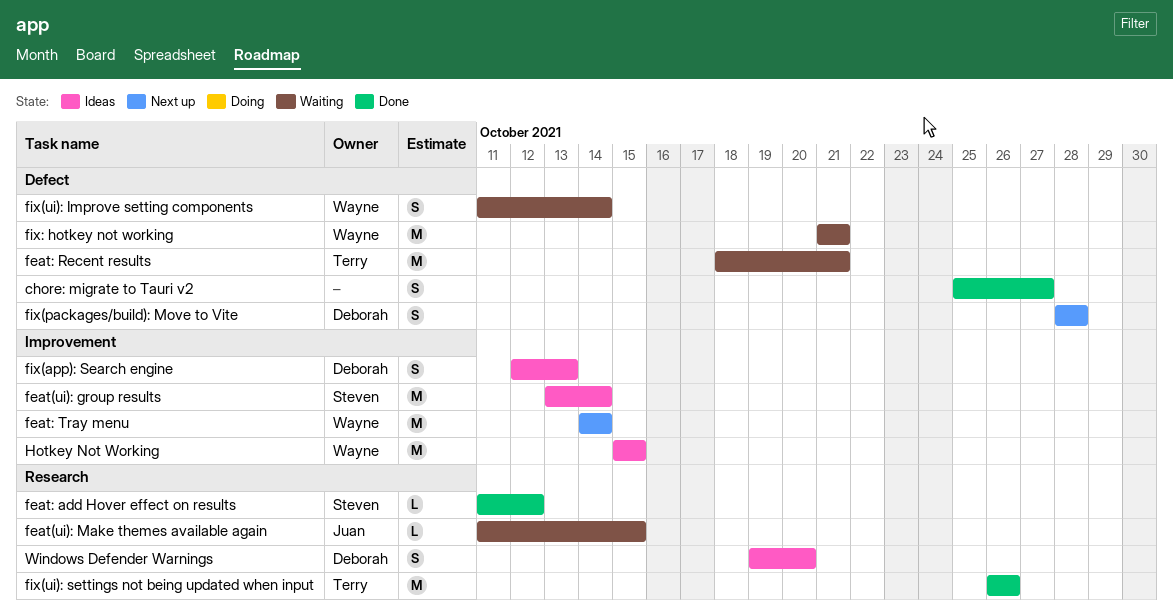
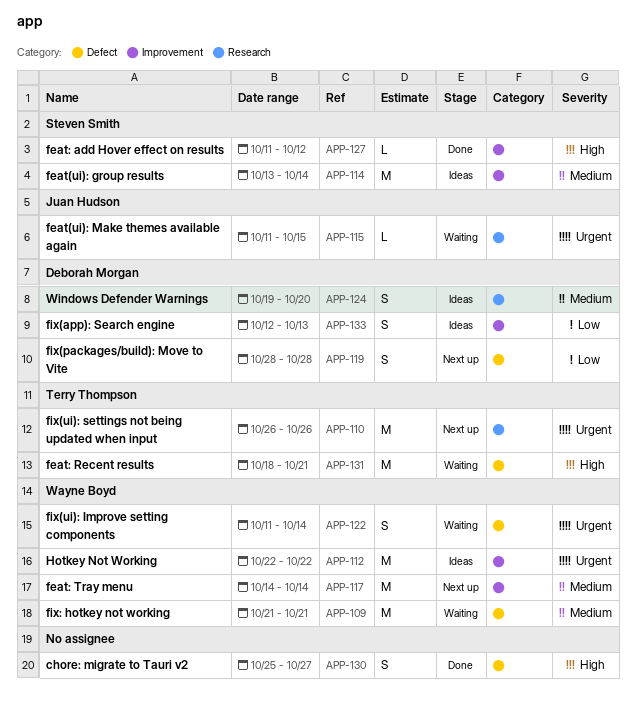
feat: add Hover effect on results, label: Research -> Improvement
fix(ui): settings not being updated when input, status: Done -> Next up
Hotkey Not Working, start: Oct 15 -> Oct 22
Hotkey Not Working, due: Oct 15 -> Oct 22

